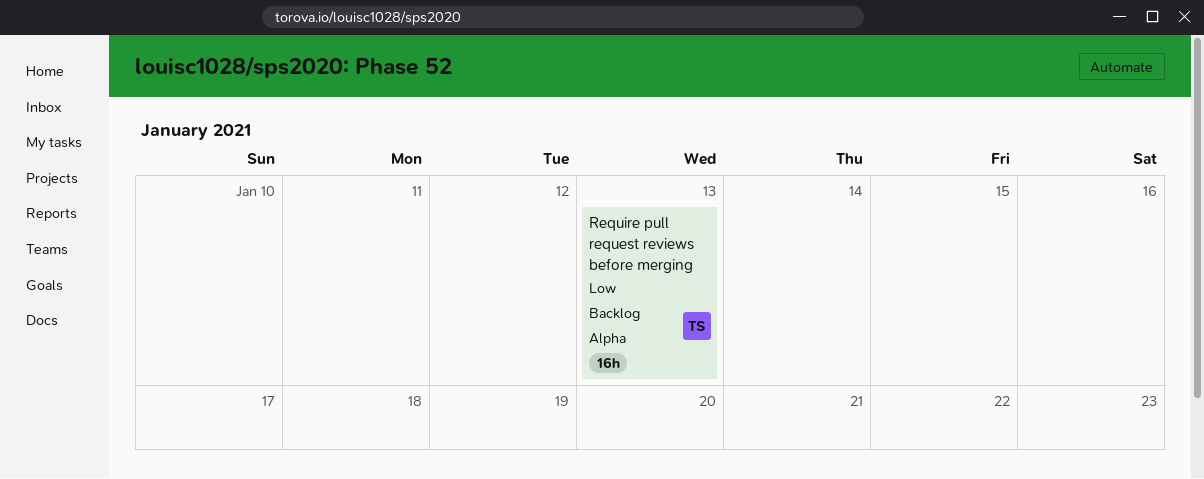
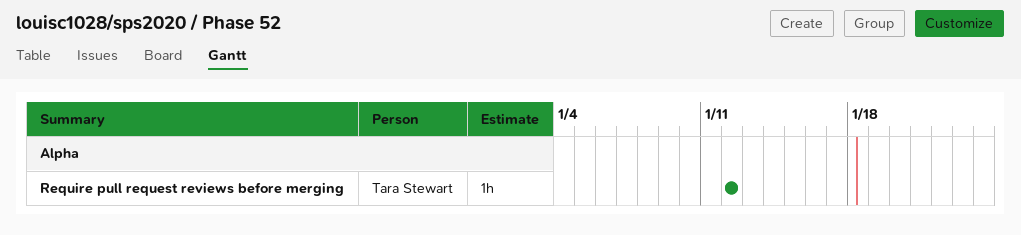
Require pull request reviews before merging, estimate: 16h -> 1h
Require pull request reviews before merging, due: Jan 13 -> Jan 12

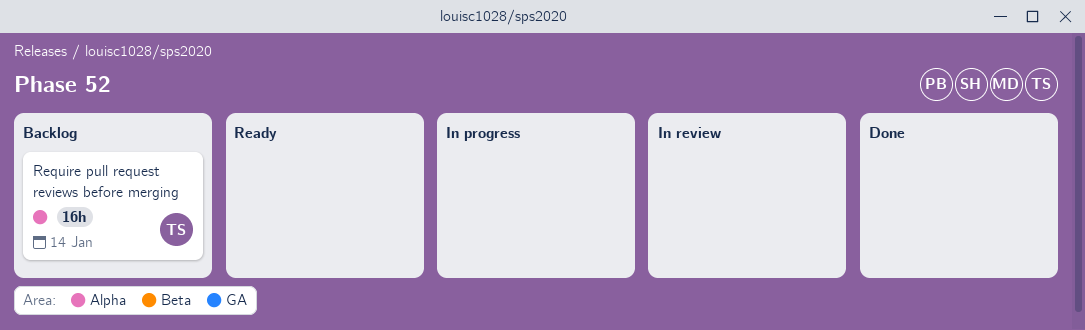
Require pull request reviews before merging, estimate: 1h -> 16h
Require pull request reviews before merging, due: Jan 12 -> Jan 14

